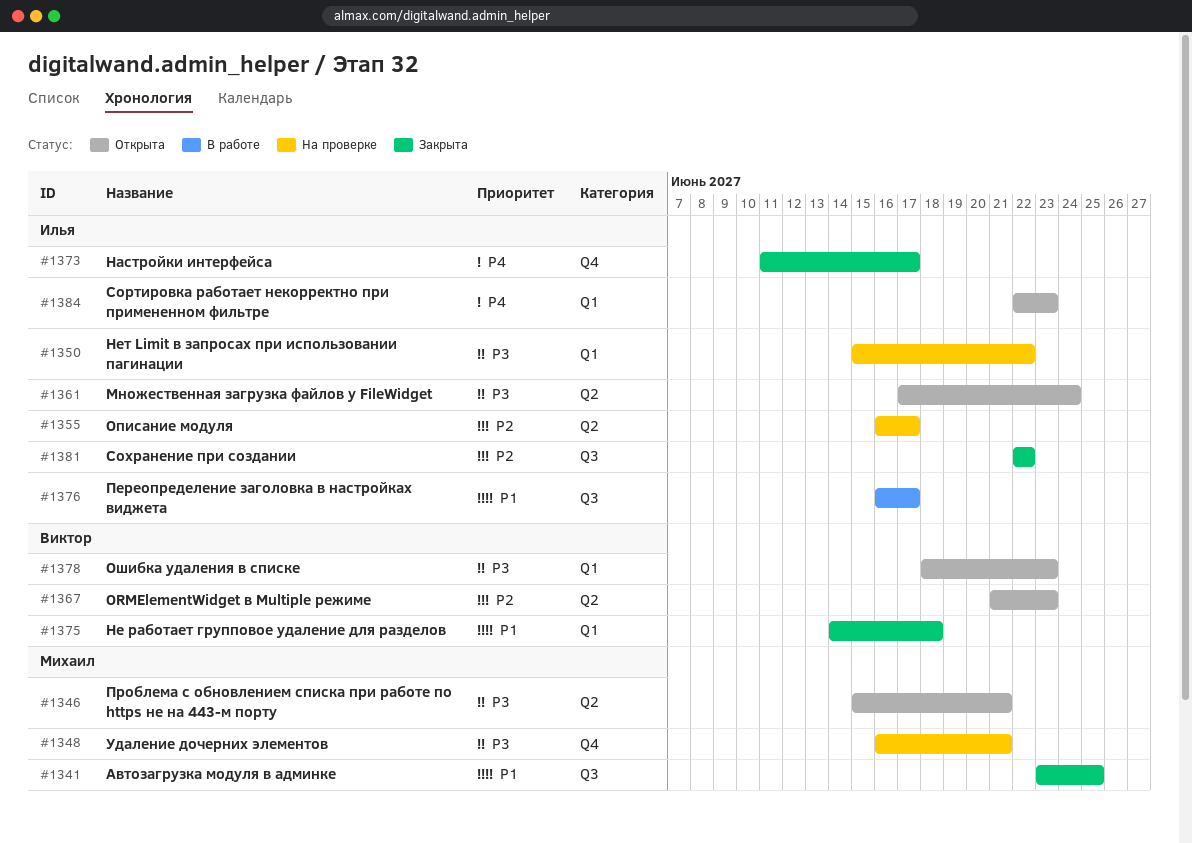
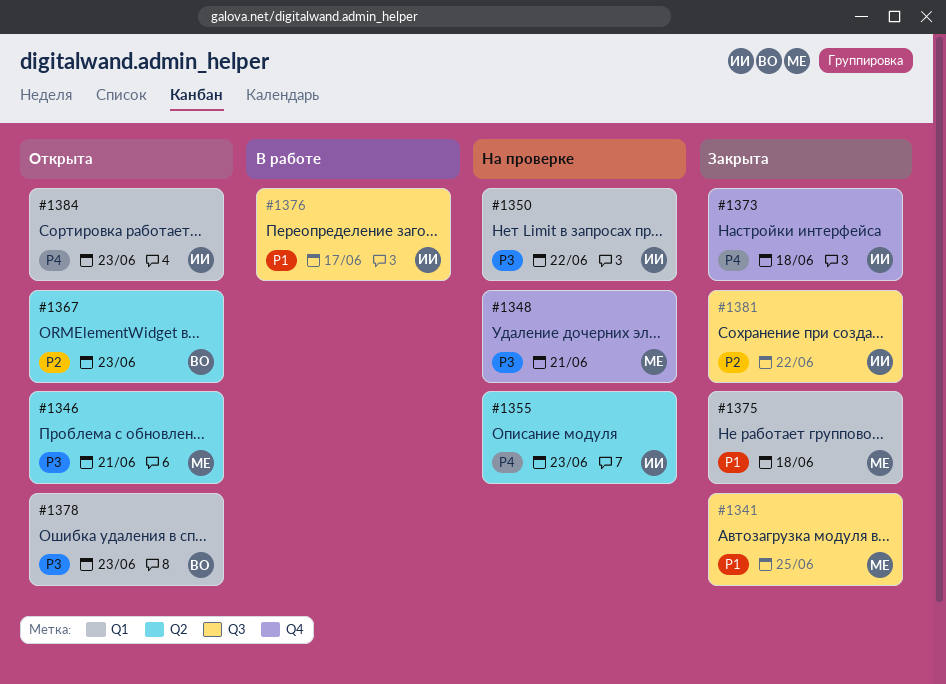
#1355, priority: P2 -> P4
#1355, due: Jun 17 -> Jun 23
#1361: present -> none
#1373, due: Jun 17 -> Jun 18
#1375, owner: Виктор -> Михаил

